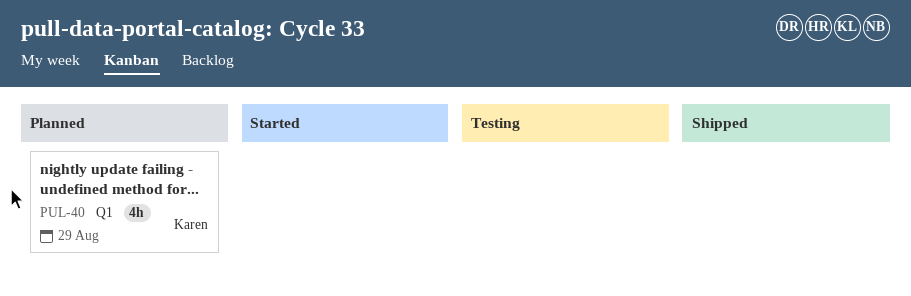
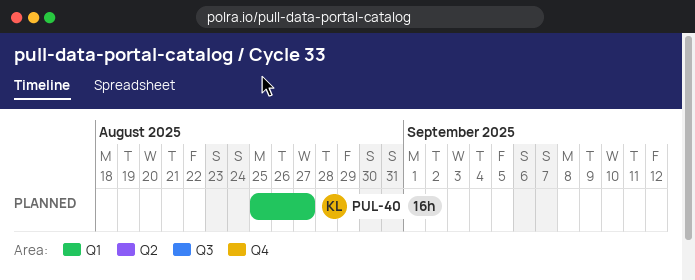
PUL-40, estimate: 4h -> 16h
PUL-40, due: Aug 29 -> Aug 27

